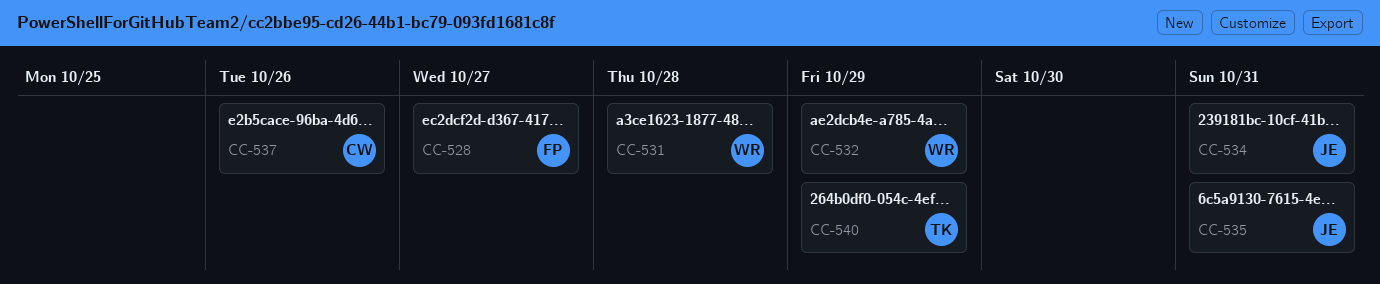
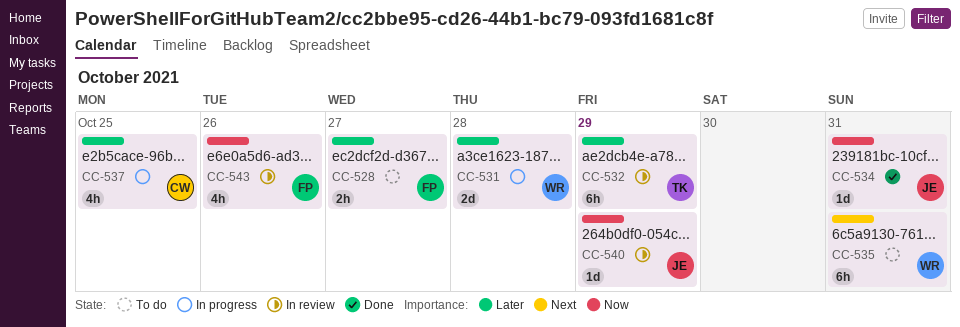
CC-532, owner: WR -> TK
CC-535, owner: JE -> WR
CC-537, due: Oct 26 -> Oct 25
CC-540, owner: TK -> JE
CC-543: none -> present

